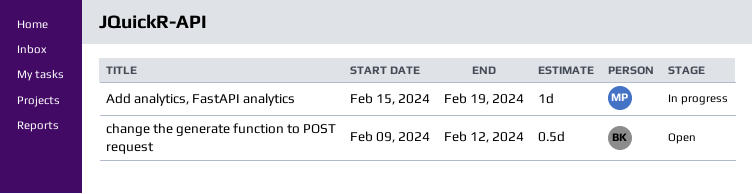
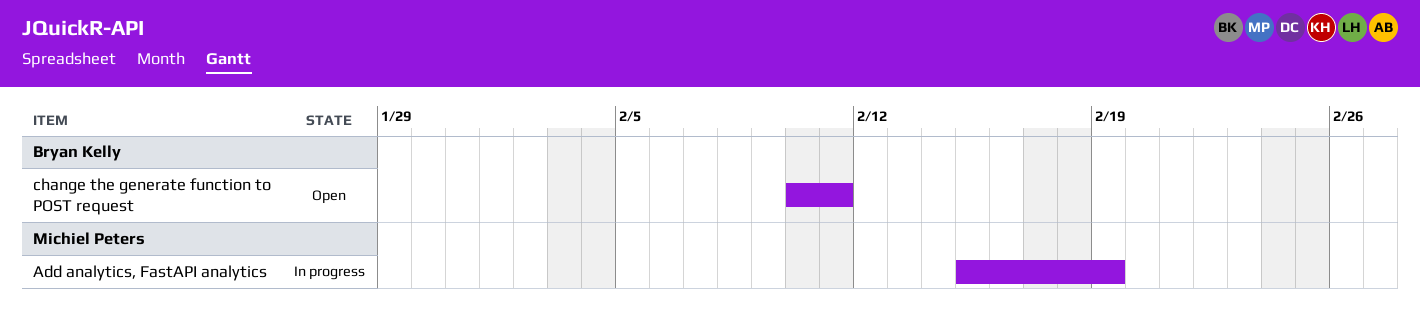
change the generate function to POST request, start: Feb 9 -> Feb 10
change the generate function to POST request, due: Feb 12 -> Feb 11

